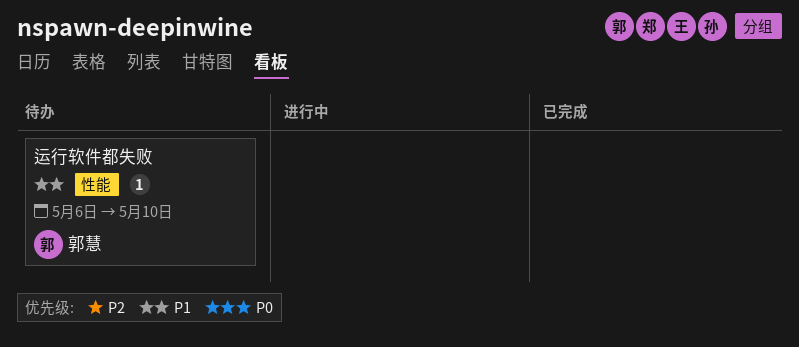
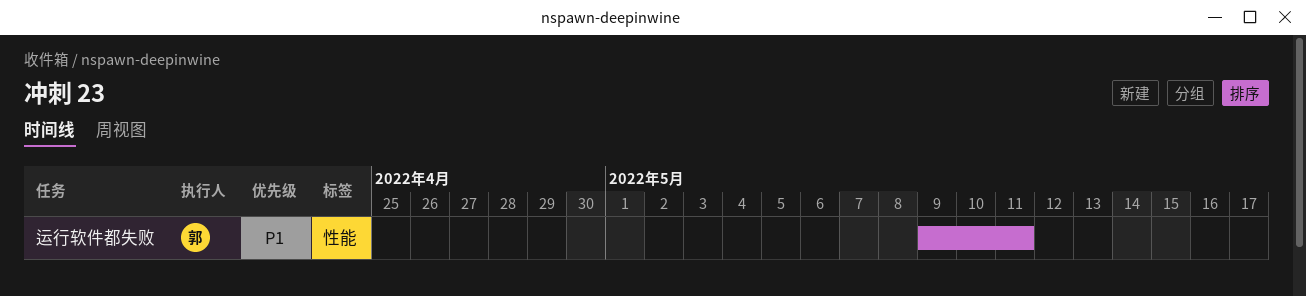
运行软件都失败, start: May 6 -> May 9
运行软件都失败, due: May 10 -> May 11

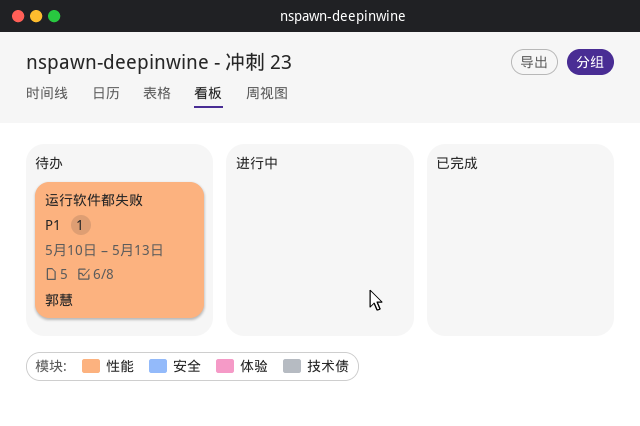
运行软件都失败, start: May 9 -> May 10
运行软件都失败, due: May 11 -> May 13

